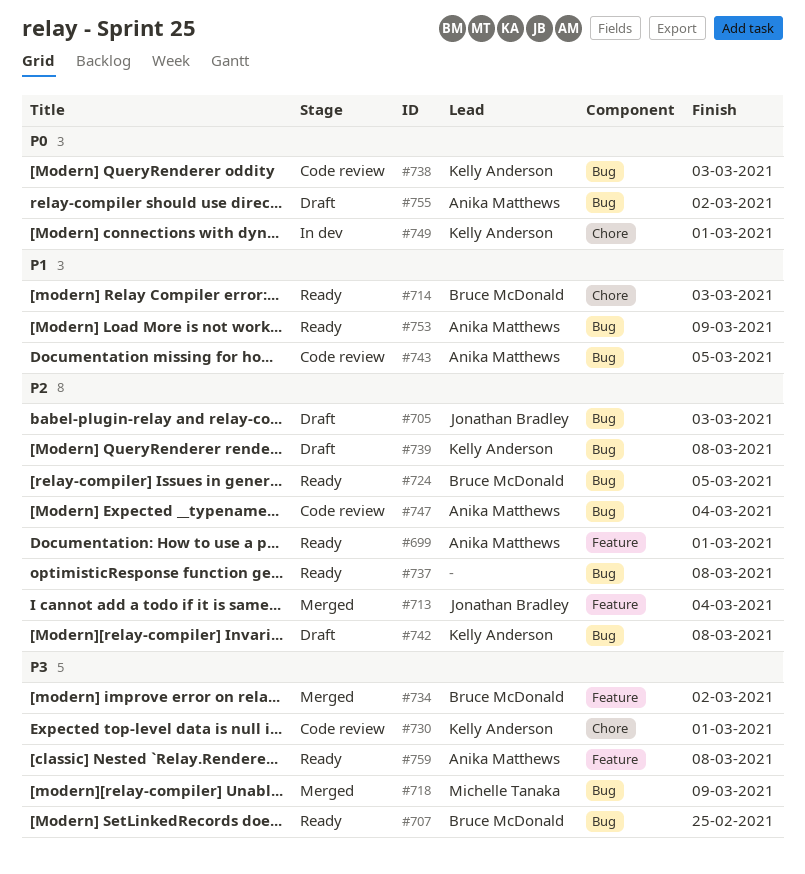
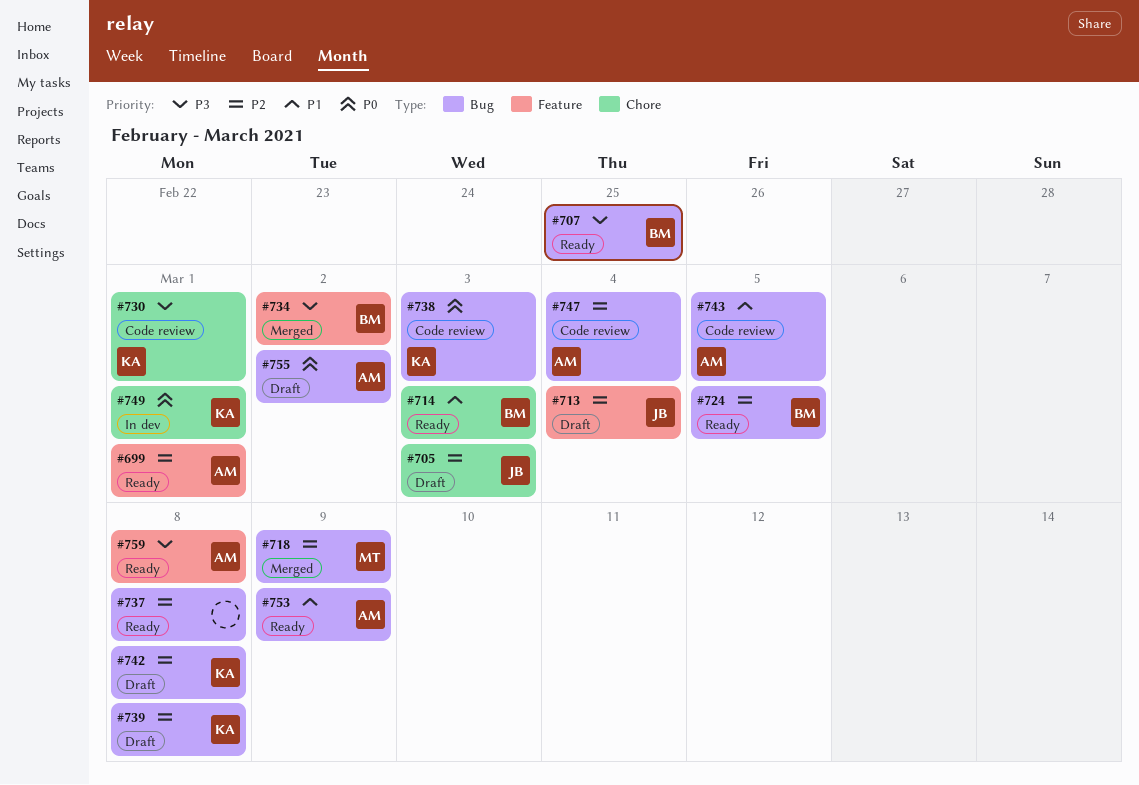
#705, label: Bug -> Chore
#713, status: Merged -> Draft
#718, priority: P3 -> P2

